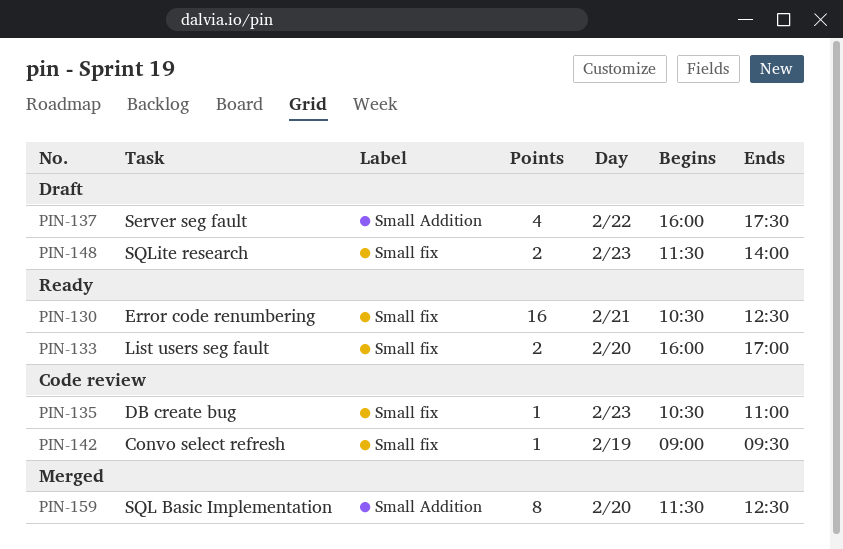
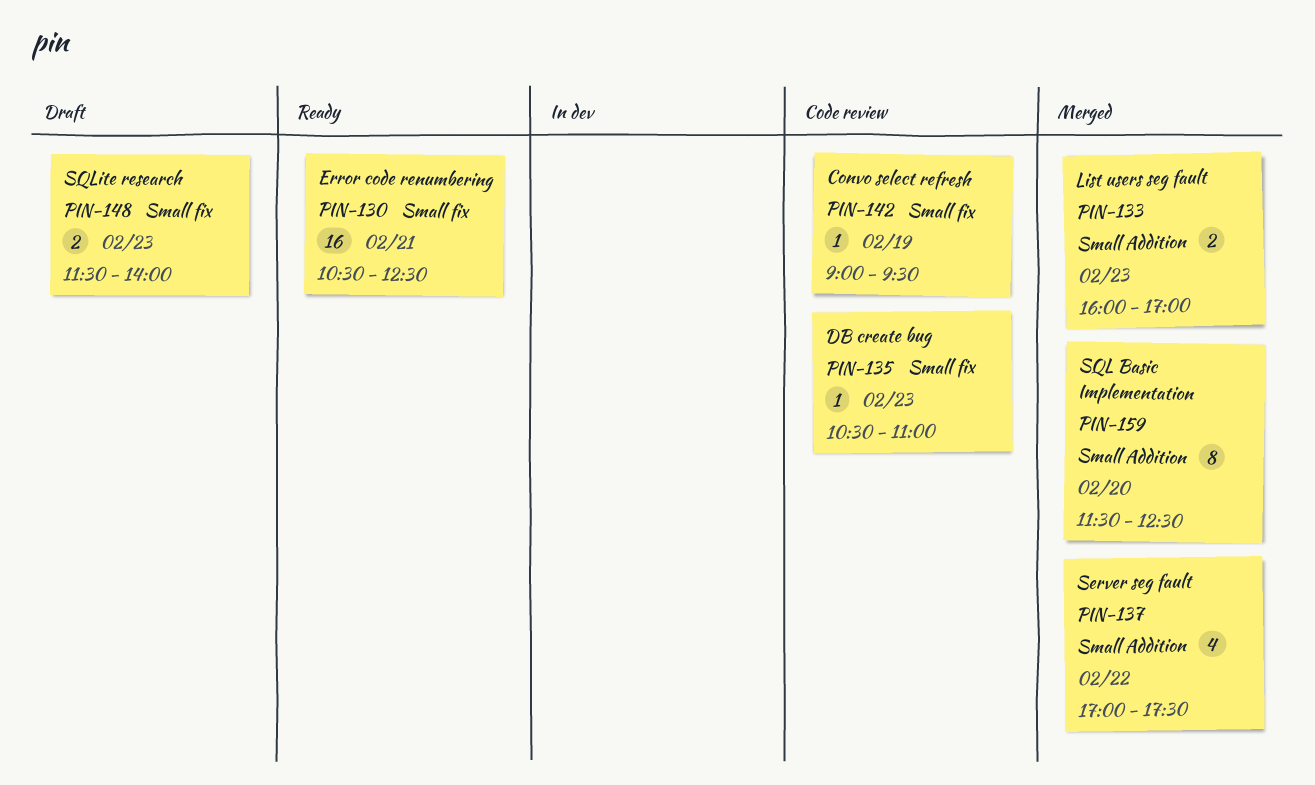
PIN-133, status: Ready -> Merged
PIN-133, label: Small fix -> Small Addition
PIN-133, day: Feb 20 -> Feb 23
PIN-137, status: Draft -> Merged
PIN-137, begins: 16:00 -> 17:00

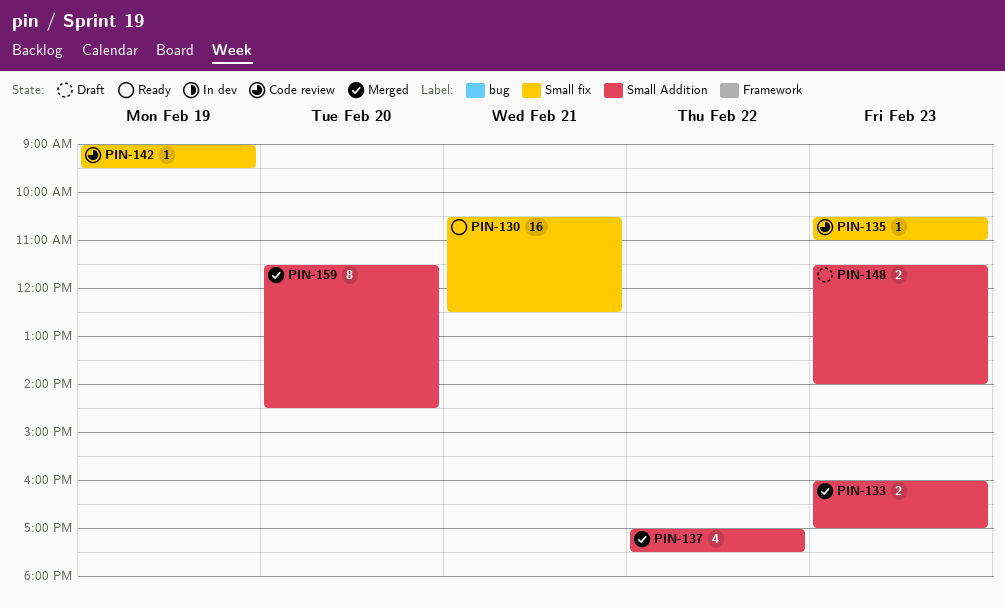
PIN-148, label: Small fix -> Small Addition
PIN-159, ends: 12:30 -> 14:30

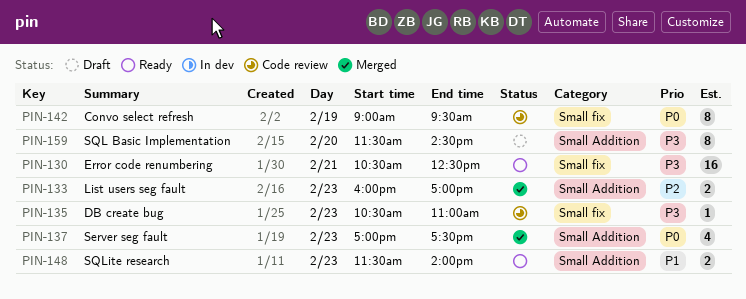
PIN-137, day: Feb 22 -> Feb 23
PIN-142, estimate: 1 -> 8
PIN-148, status: Draft -> Ready
PIN-159, status: Merged -> Draft

